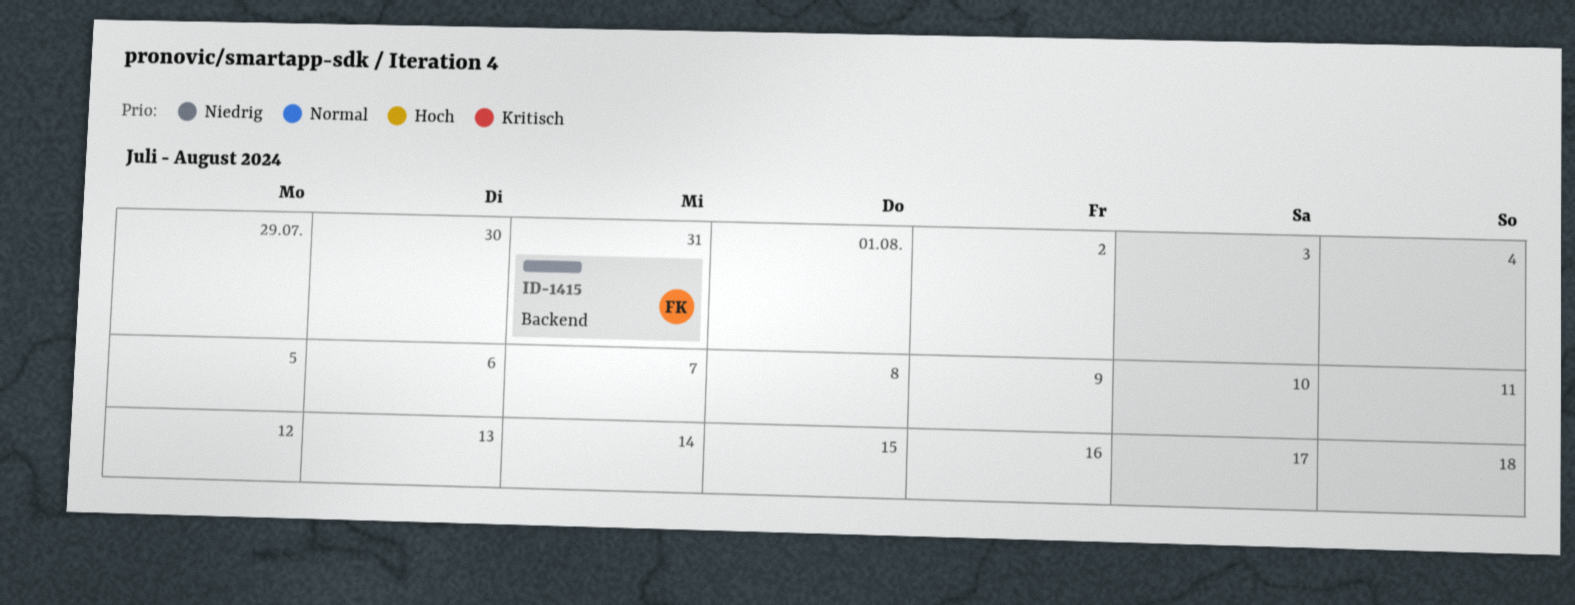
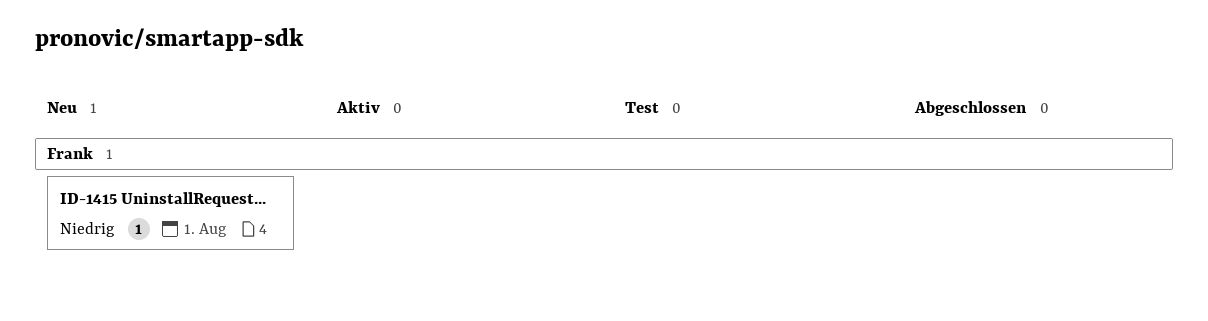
ID-1415, due: Jul 31 -> Aug 1

